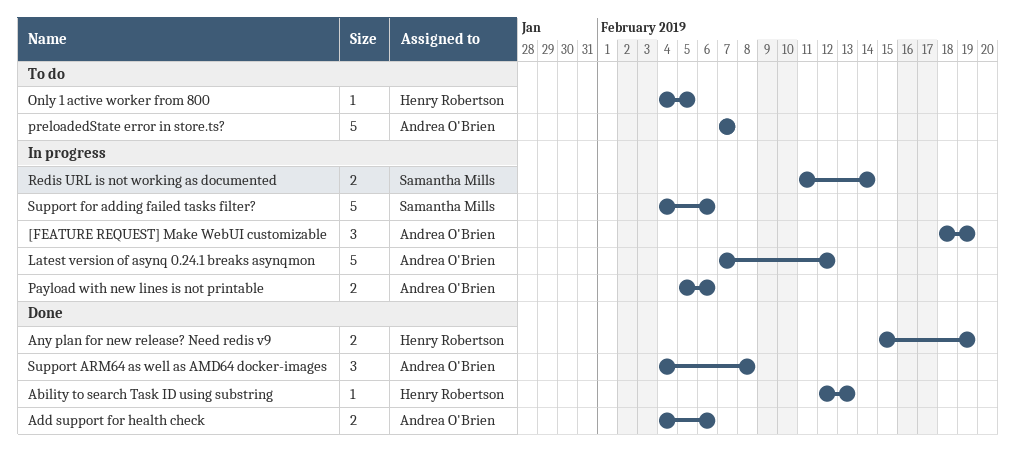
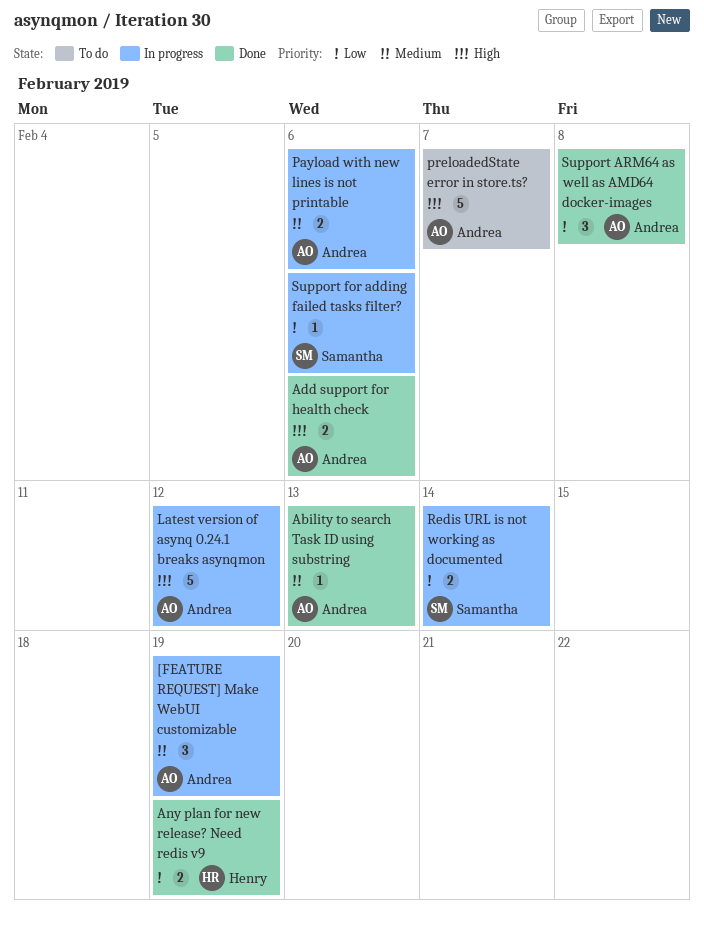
Ability to search Task ID using substring, owner: Henry Robertson -> Andrea O'Brien
Only 1 active worker from 800: present -> none
Support for adding failed tasks filter?, estimate: 5 -> 1

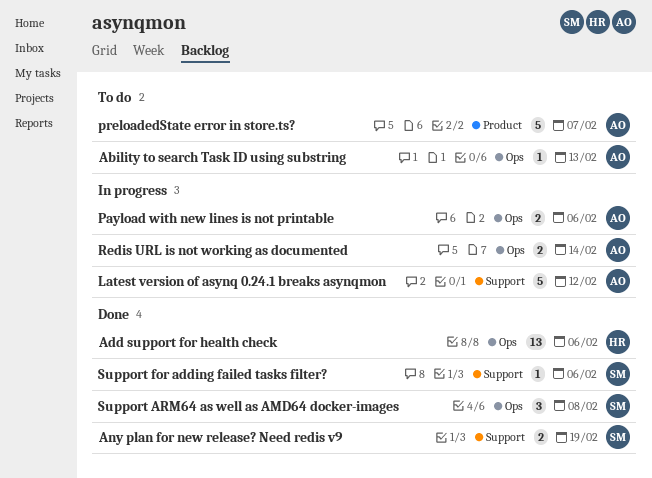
[FEATURE REQUEST] Make WebUI customizable: present -> none
Ability to search Task ID using substring, status: Done -> To do
Add support for health check, owner: Andrea -> Henry
Add support for health check, estimate: 2 -> 13
Any plan for new release? Need redis v9, owner: Henry -> Samantha
Redis URL is not working as documented, owner: Samantha -> Andrea
Support ARM64 as well as AMD64 docker-images, owner: Andrea -> Samantha
Support for adding failed tasks filter?, status: In progress -> Done

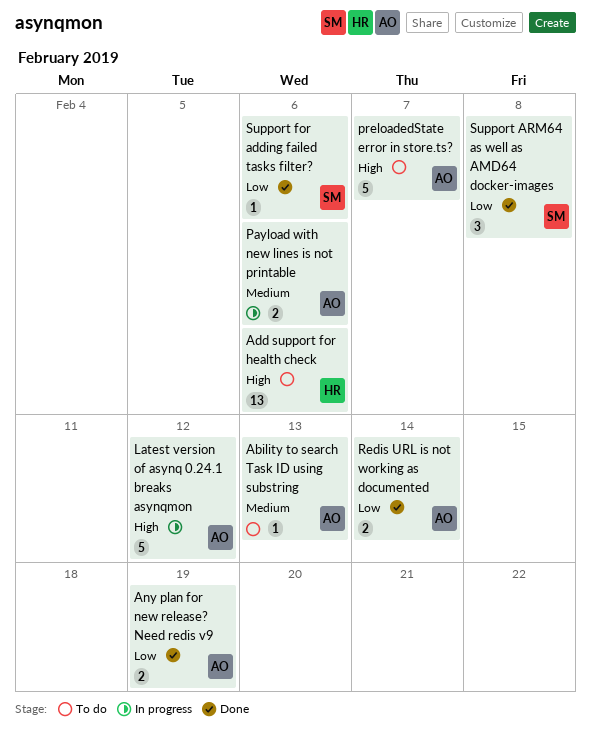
Add support for health check, status: Done -> To do
Any plan for new release? Need redis v9, owner: SM -> AO
Redis URL is not working as documented, status: In progress -> Done

